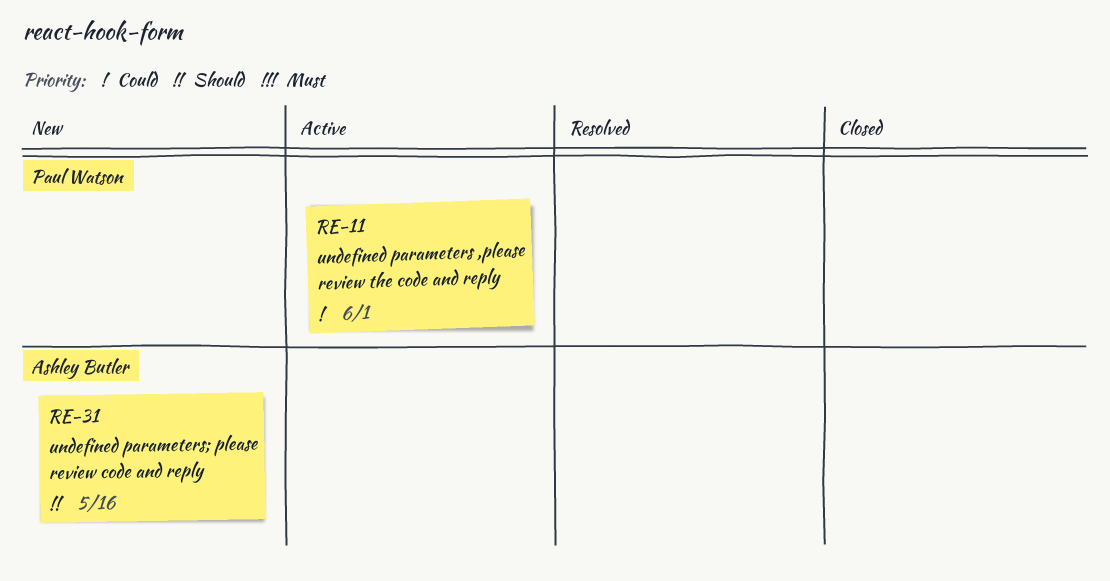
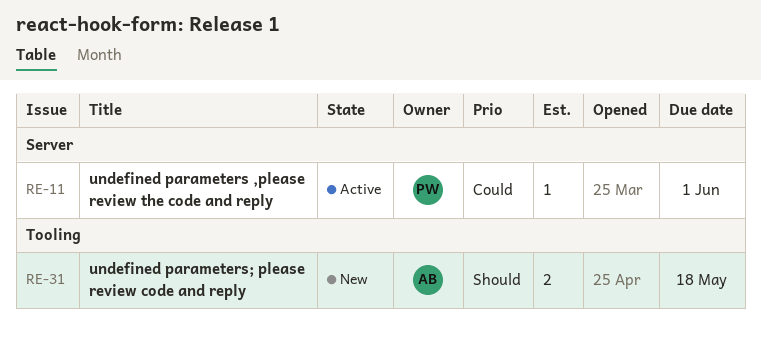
RE-31, due: May 16 -> May 18

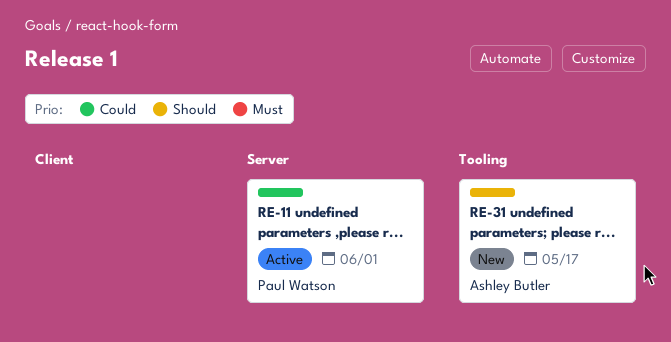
RE-31, due: May 18 -> May 17

